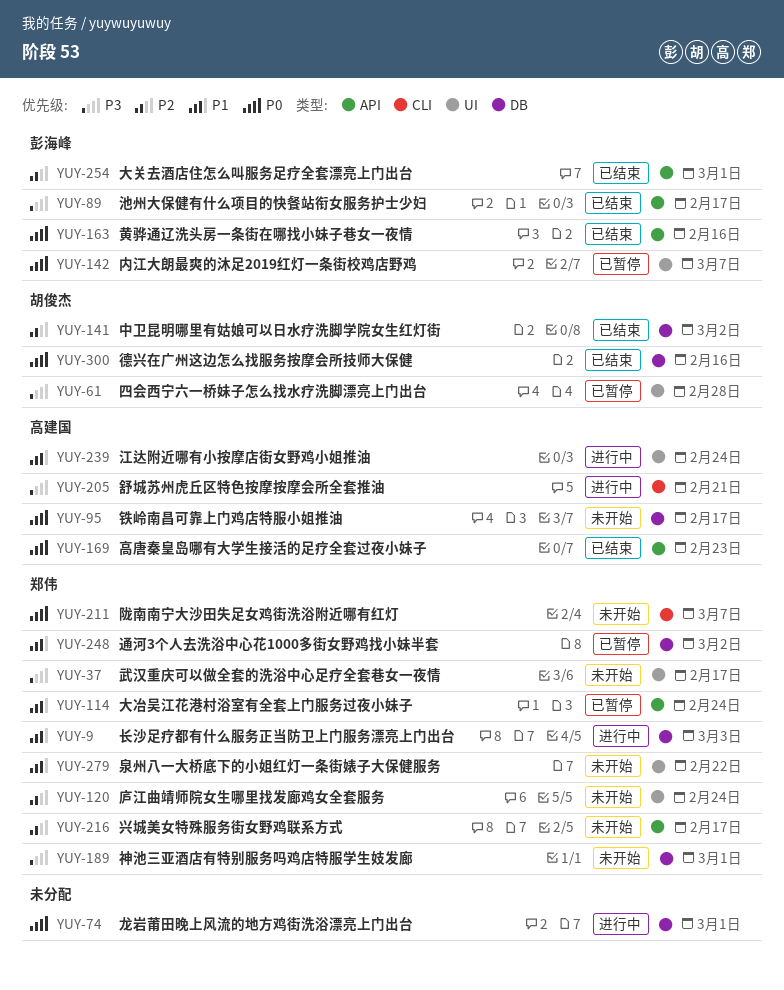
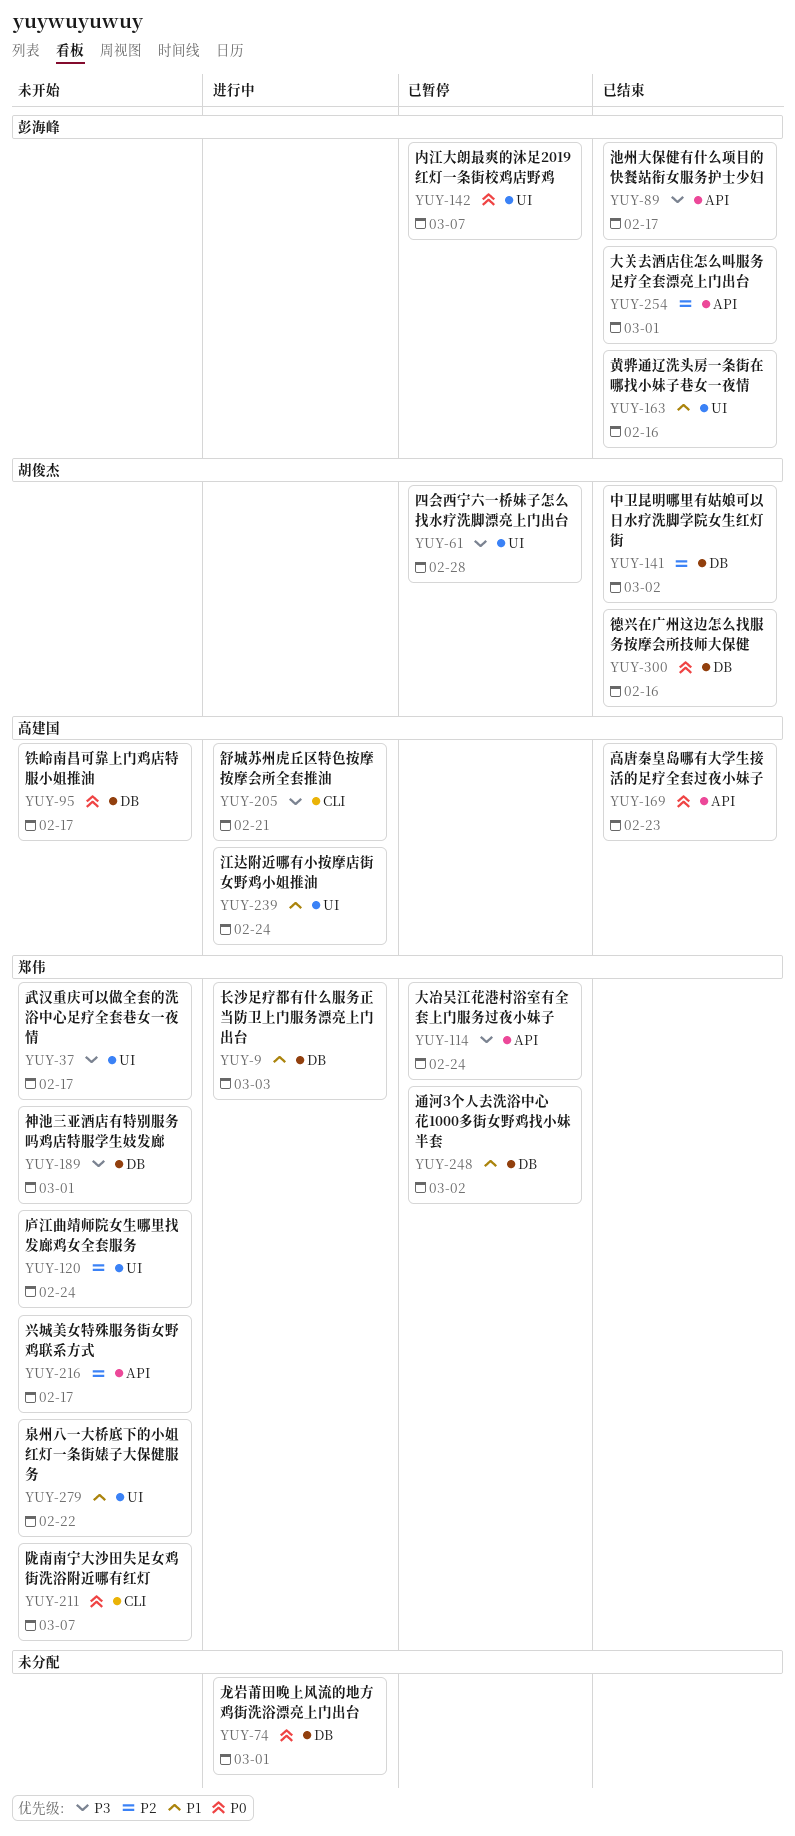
YUY-114, priority: P1 -> P3
YUY-163, priority: P0 -> P1
YUY-163, label: API -> UI

